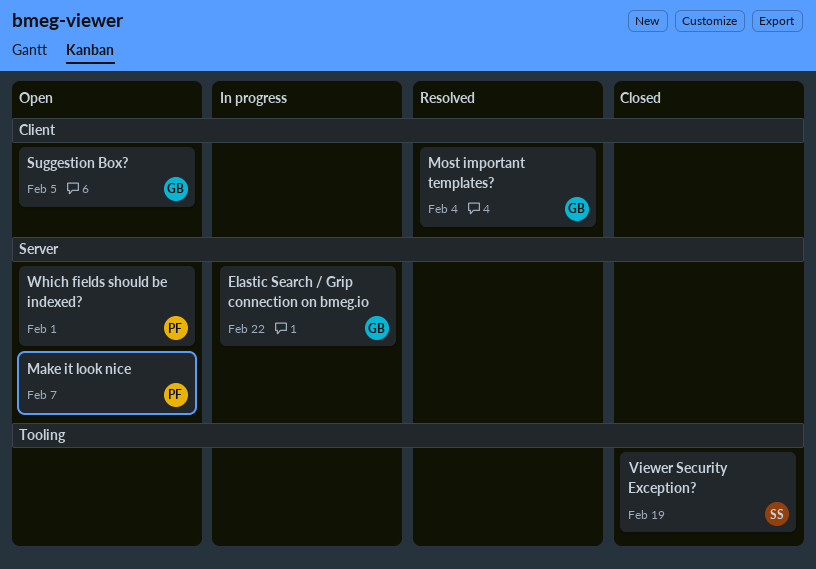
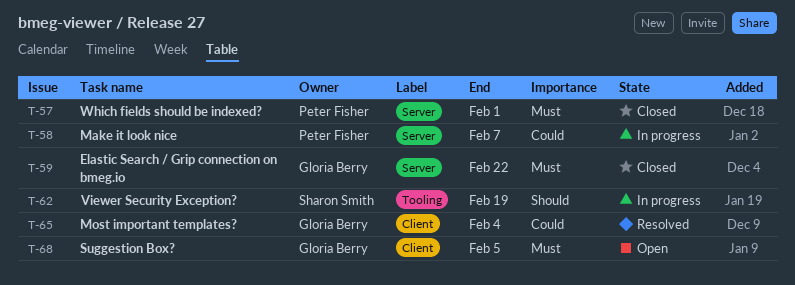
Elastic Search / Grip connection on bmeg.io, status: In progress -> Closed
Make it look nice, status: Open -> In progress
Viewer Security Exception?, status: Closed -> In progress
Which fields should be indexed?, status: Open -> Closed

